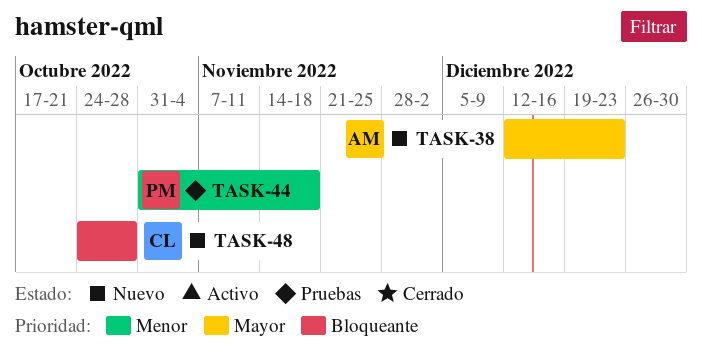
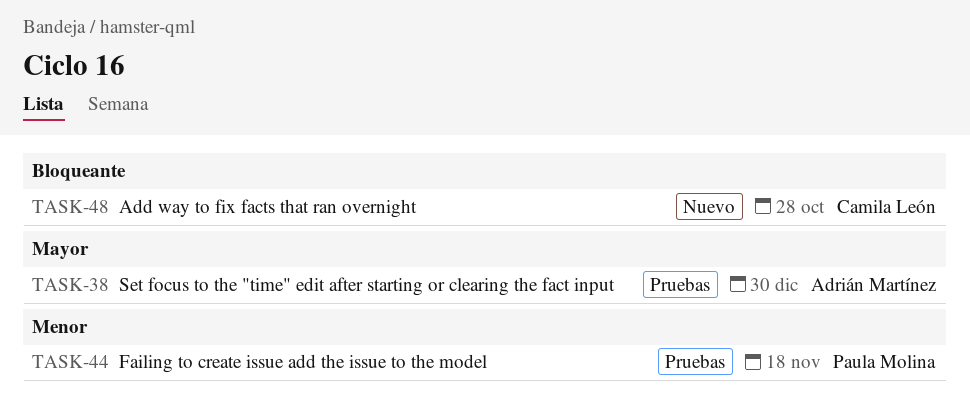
TASK-38, status: Nuevo -> Pruebas
TASK-38, due: Dec 23 -> Dec 30

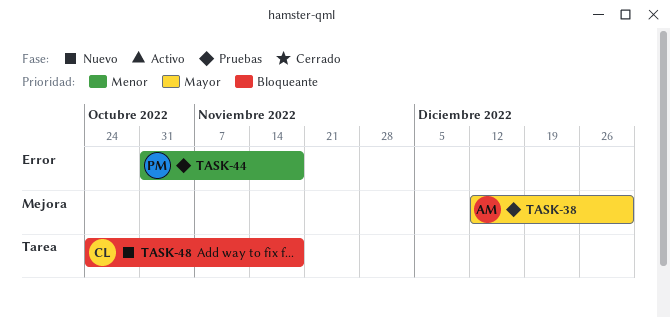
TASK-48, due: Oct 28 -> Nov 18

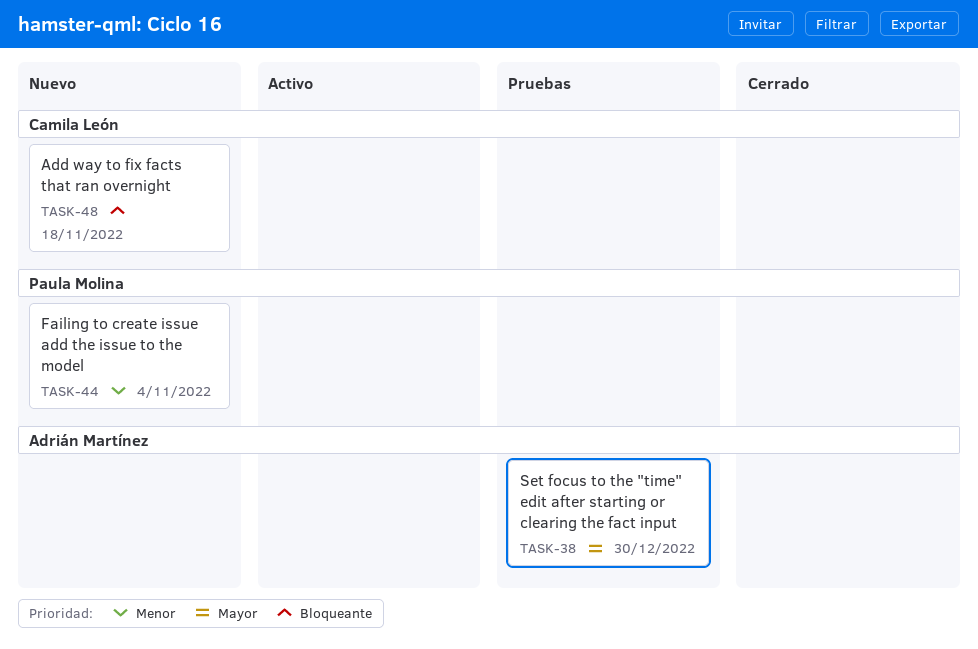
TASK-44, status: Pruebas -> Nuevo
TASK-44, due: Nov 18 -> Nov 4

